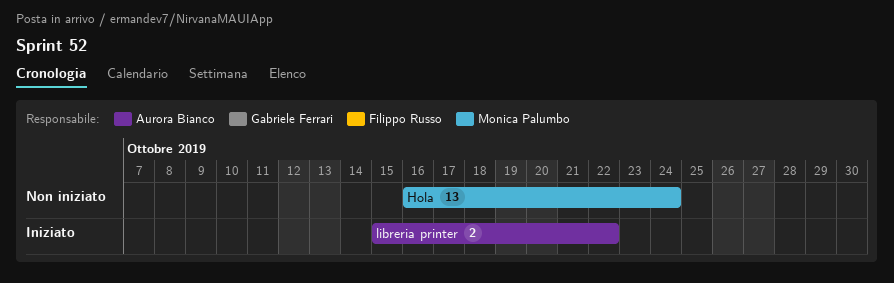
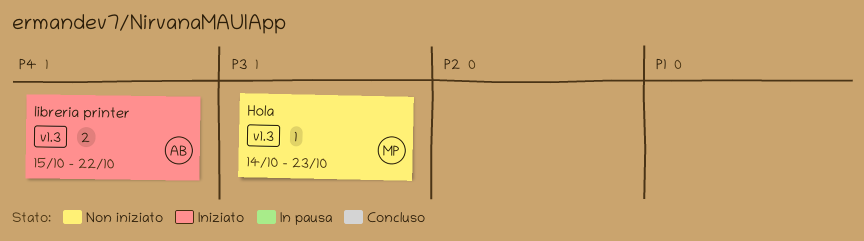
Hola, estimate: 13 -> 1
Hola, start: Oct 16 -> Oct 14
Hola, due: Oct 24 -> Oct 23

